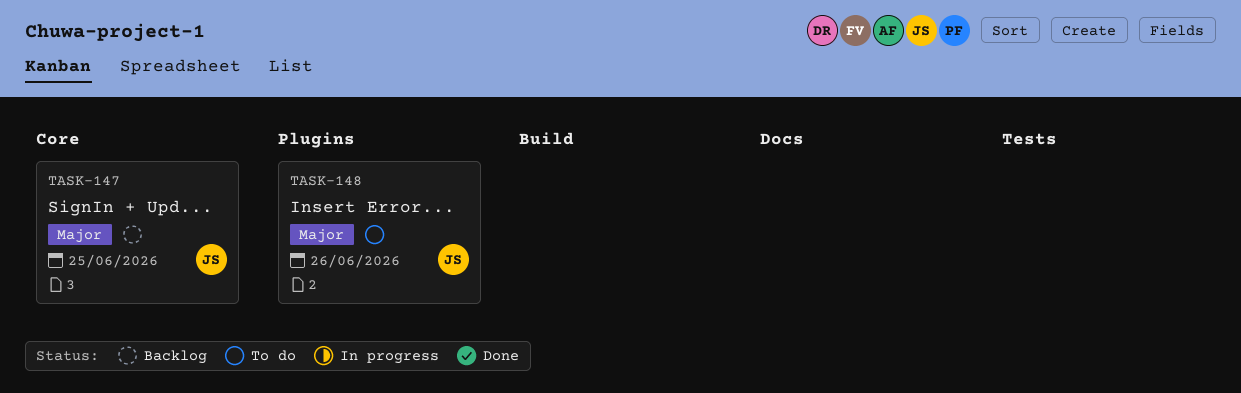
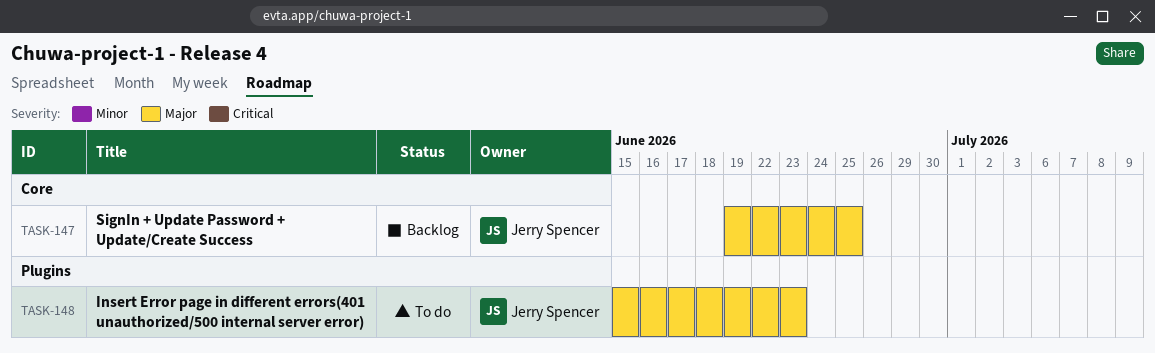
TASK-148, due: Jun 26 -> Jun 23

